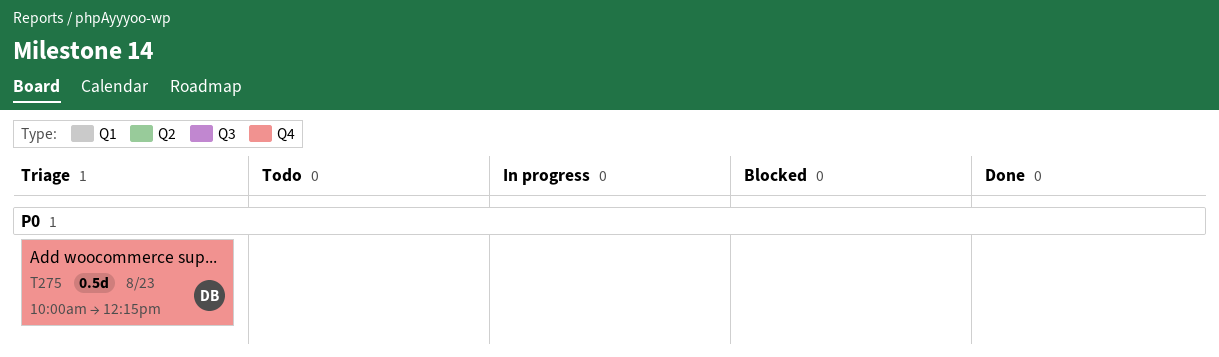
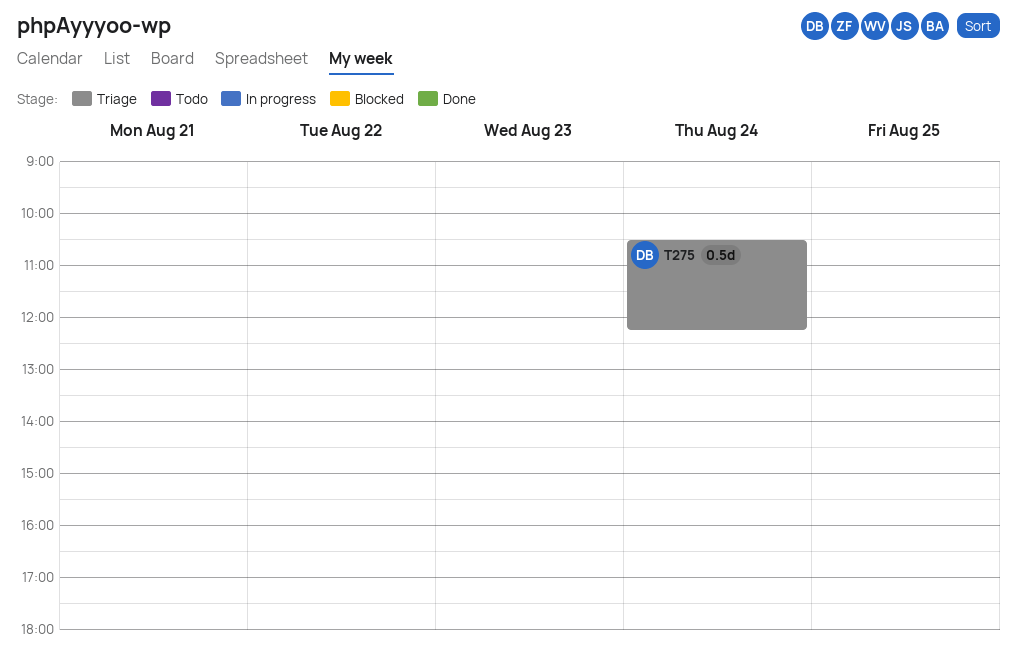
T275, day: Aug 23 -> Aug 24
T275, begins: 10:00 -> 10:30

